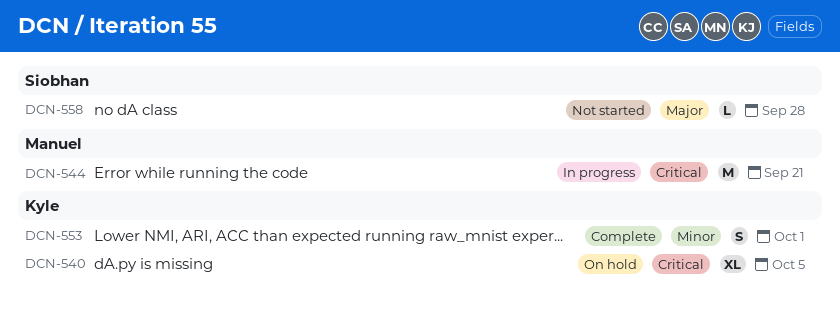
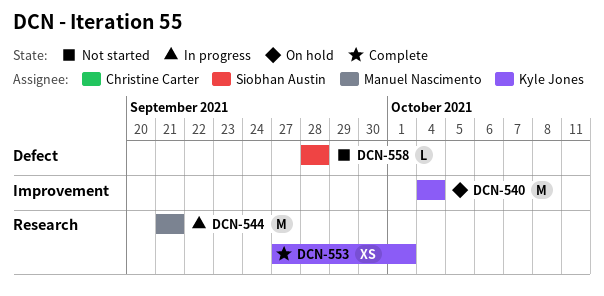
DCN-540, estimate: XL -> M
DCN-540, due: Oct 5 -> Oct 4
DCN-553, estimate: S -> XS

